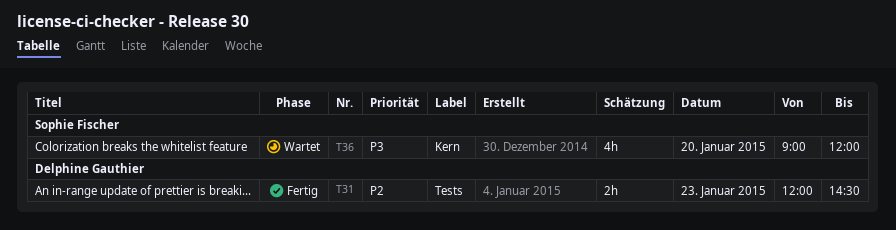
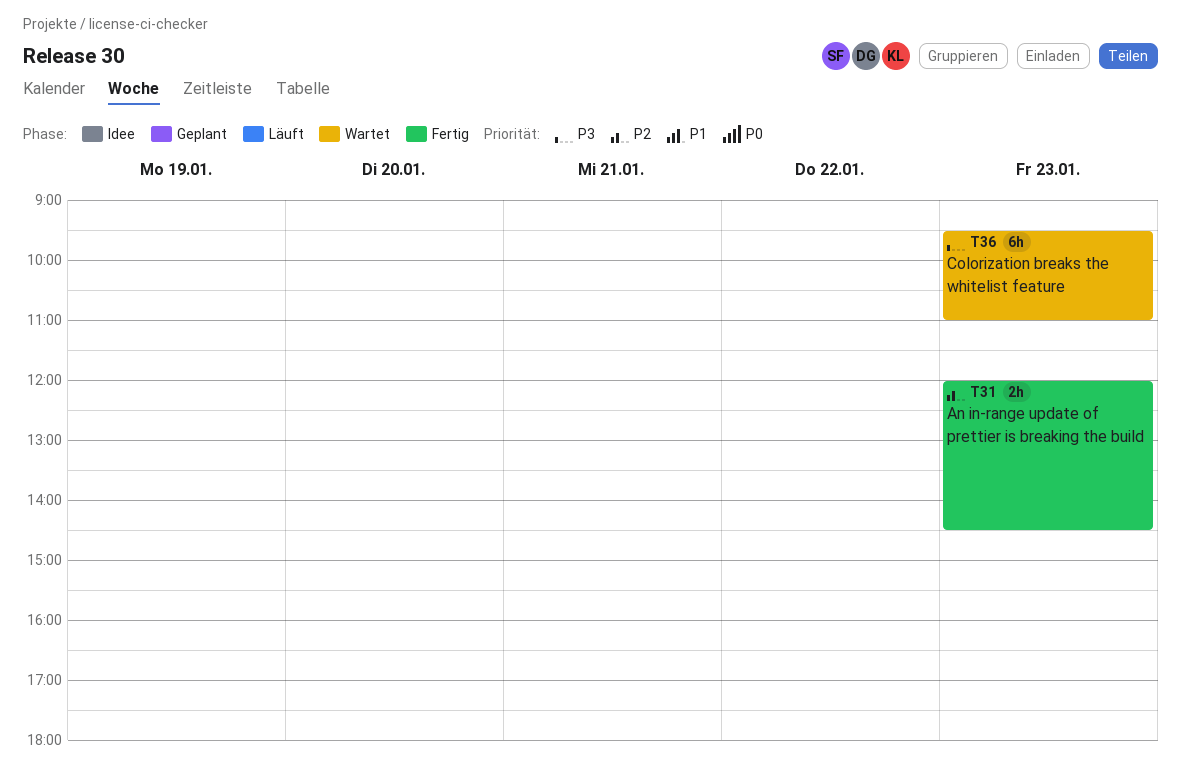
T36, estimate: 4h -> 6h
T36, day: Jan 20 -> Jan 23
T36, begins: 09:00 -> 09:30
T36, ends: 12:00 -> 11:00

